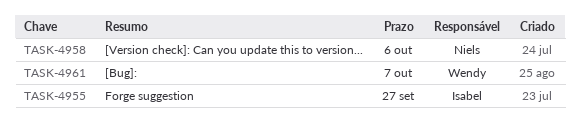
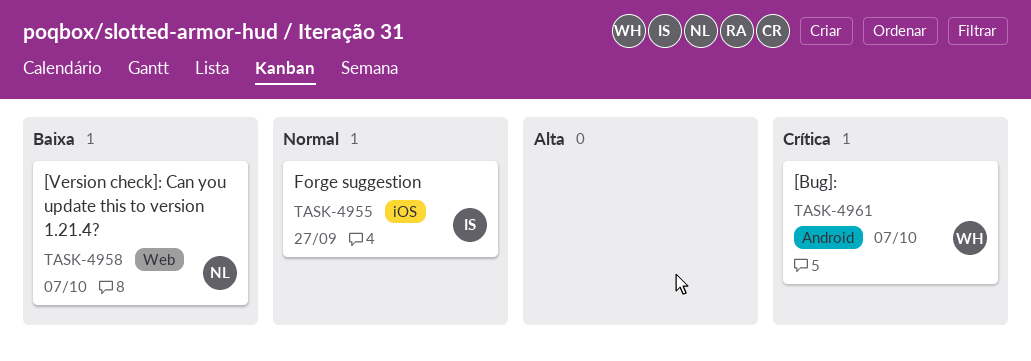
TASK-4958, due: Oct 6 -> Oct 7

